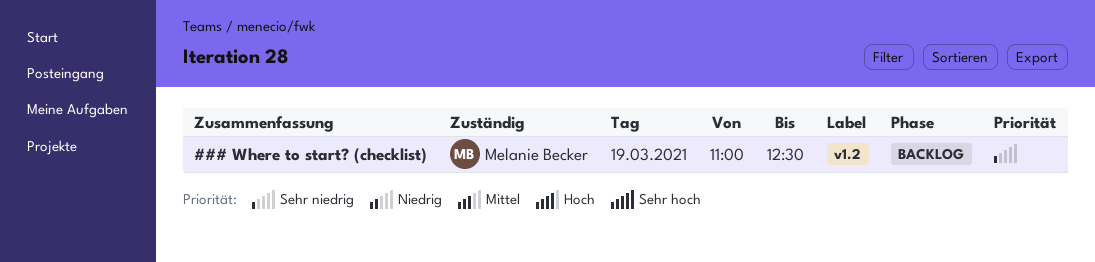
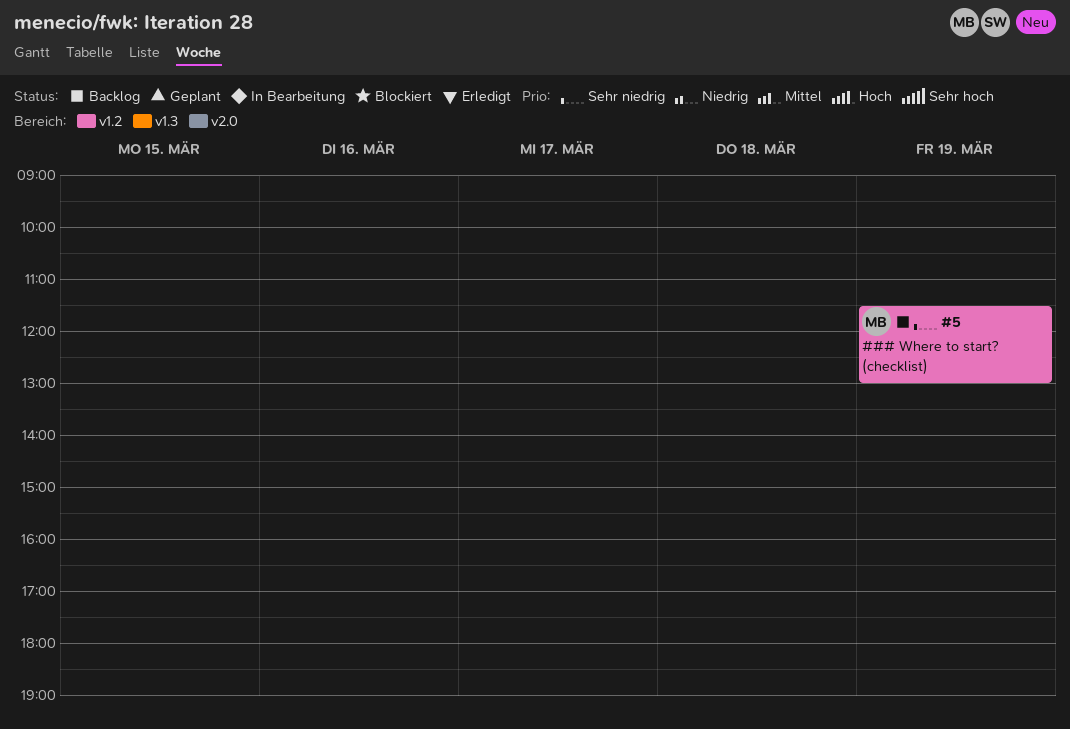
### Where to start? (checklist), begins: 11:00 -> 11:30
### Where to start? (checklist), ends: 12:30 -> 13:00

